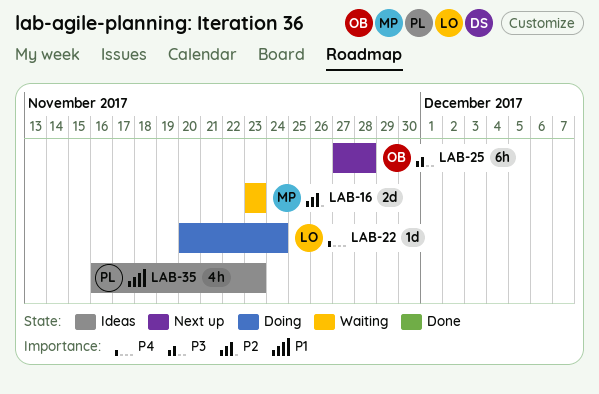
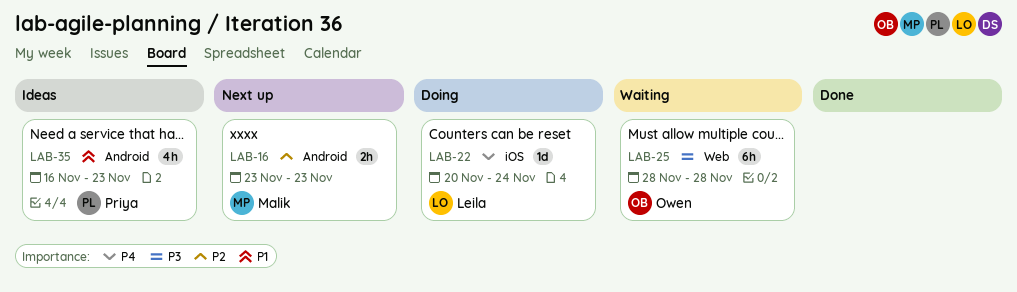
LAB-16, status: Waiting -> Next up
LAB-16, estimate: 2d -> 2h
LAB-25, status: Next up -> Waiting
LAB-25, start: Nov 27 -> Nov 28

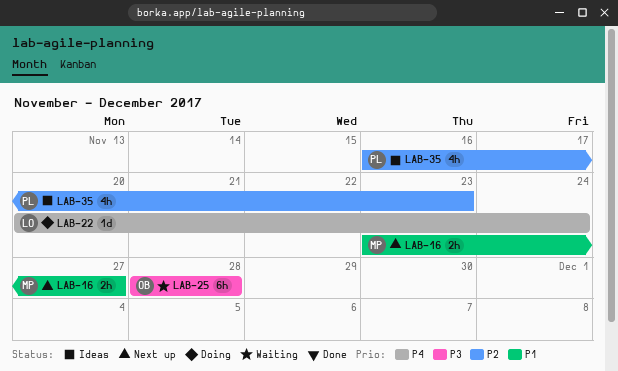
LAB-16, priority: P2 -> P1
LAB-16, due: Nov 23 -> Nov 27
LAB-35, priority: P1 -> P2

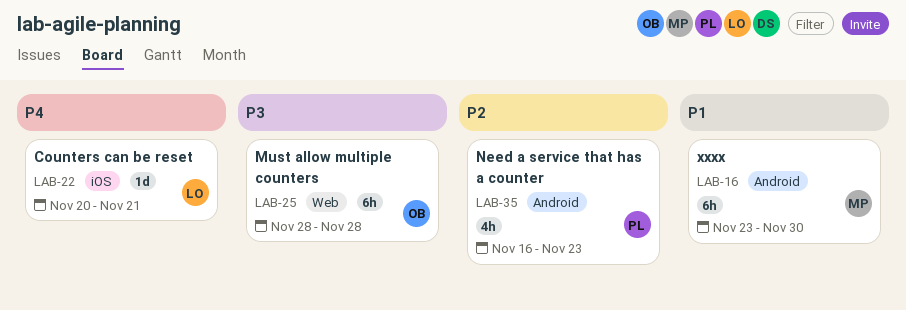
LAB-16, estimate: 2h -> 6h
LAB-16, due: Nov 27 -> Nov 30
LAB-22, due: Nov 24 -> Nov 21

